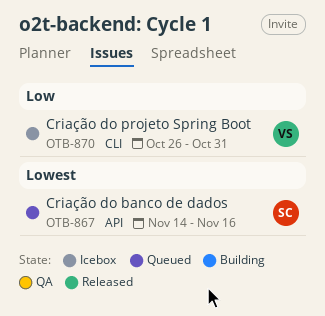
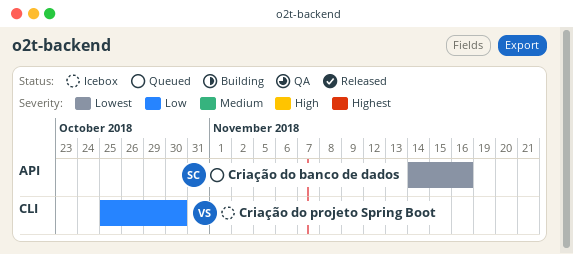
Criação do projeto Spring Boot, start: Oct 26 -> Oct 25
Criação do projeto Spring Boot, due: Oct 31 -> Oct 30

